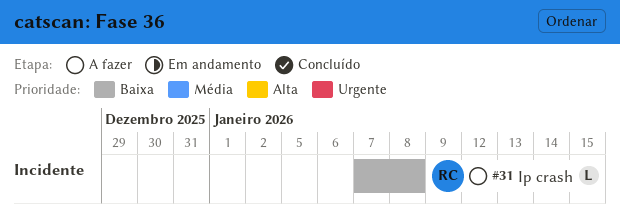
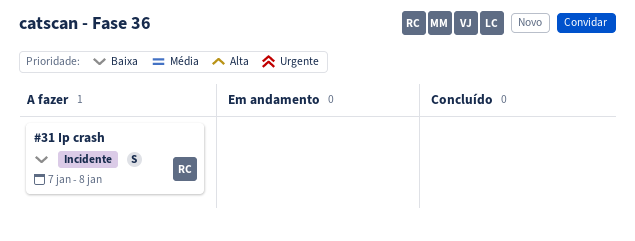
#31, estimate: L -> S

